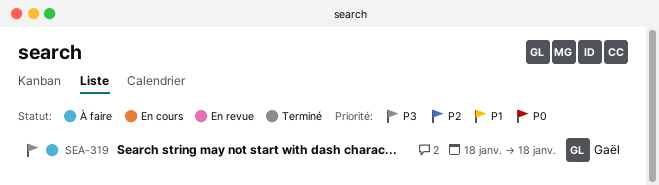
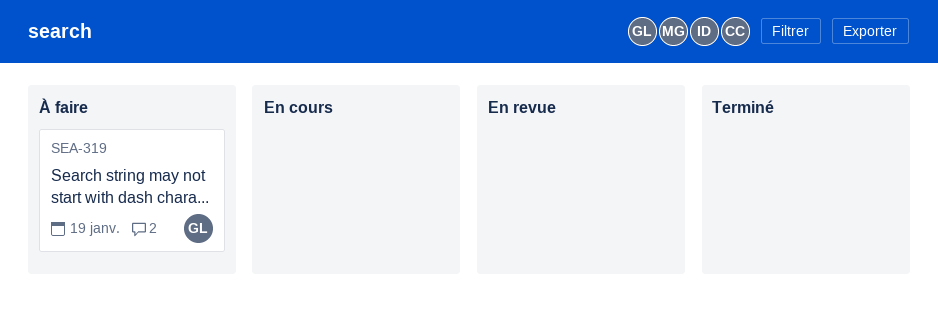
SEA-319, due: Jan 18 -> Jan 19

